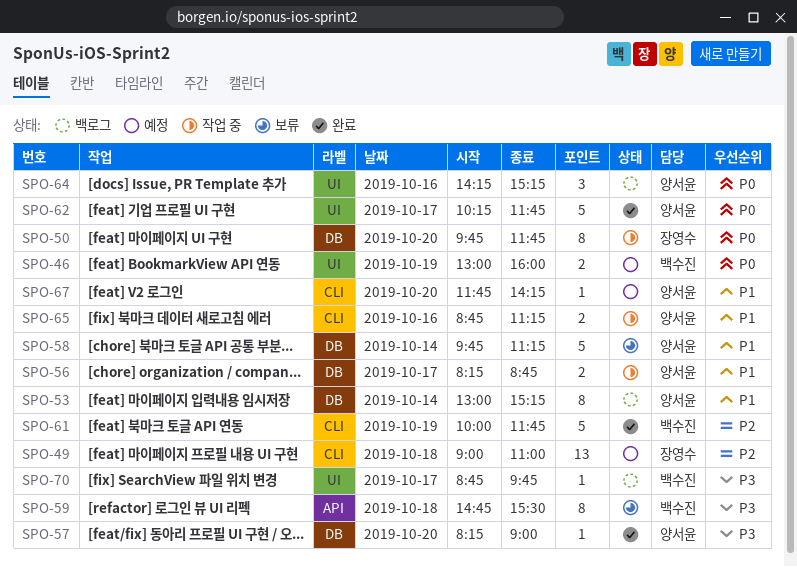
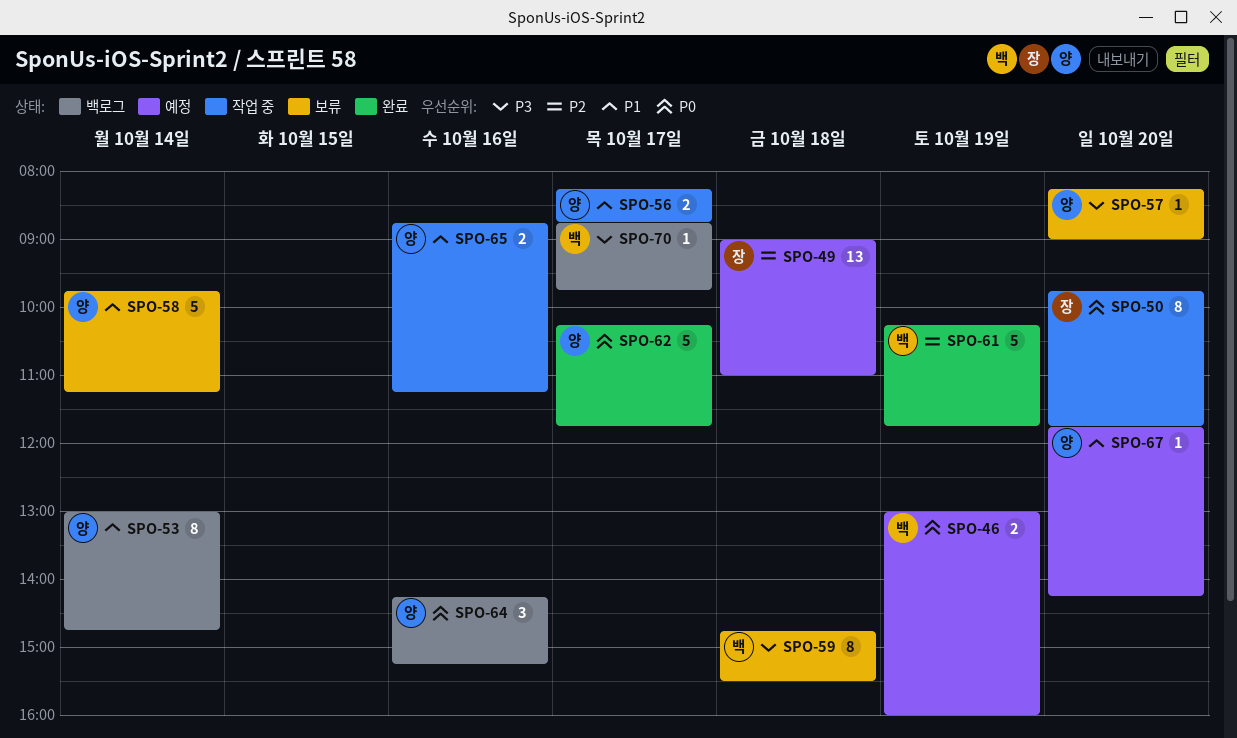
SPO-53, ends: 15:15 -> 14:45
SPO-57, status: 완료 -> 보류
SPO-61, begins: 10:00 -> 10:15

